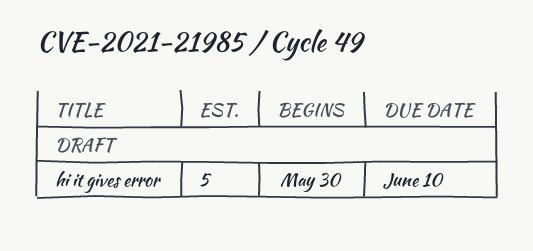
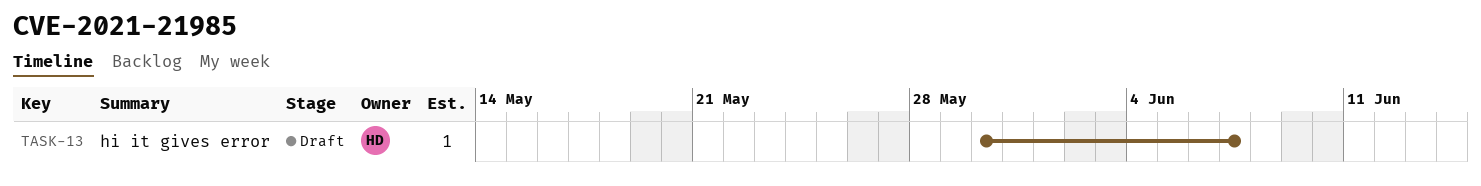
hi it gives error, estimate: 5 -> 1
hi it gives error, due: Jun 10 -> Jun 7

